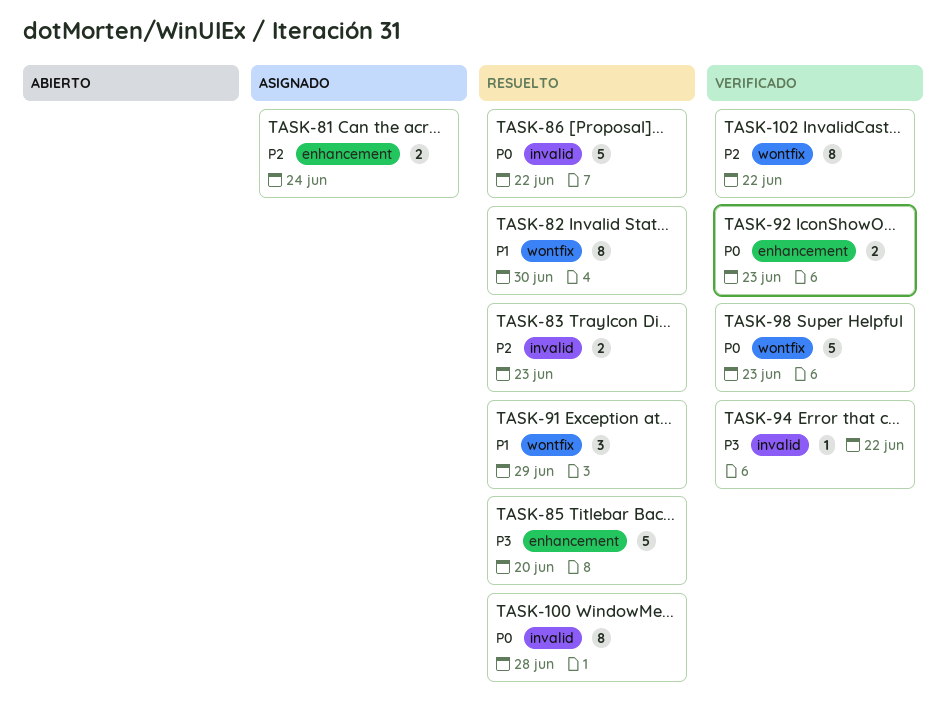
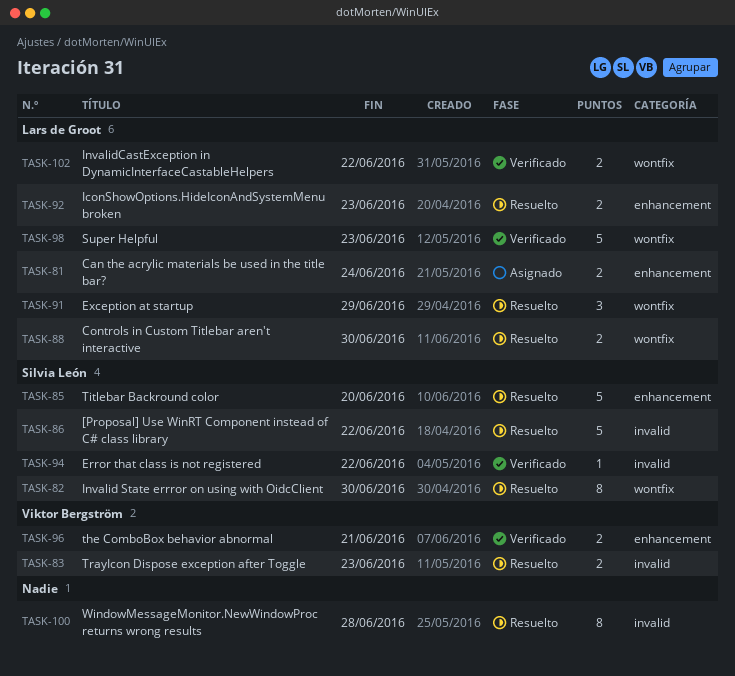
TASK-88: none -> present
TASK-92, status: Verificado -> Resuelto
TASK-96: none -> present
TASK-102, estimate: 8 -> 2

